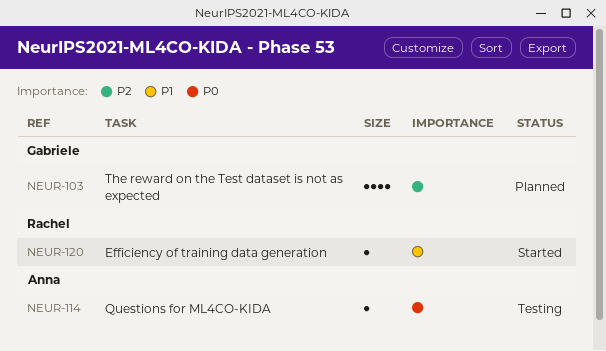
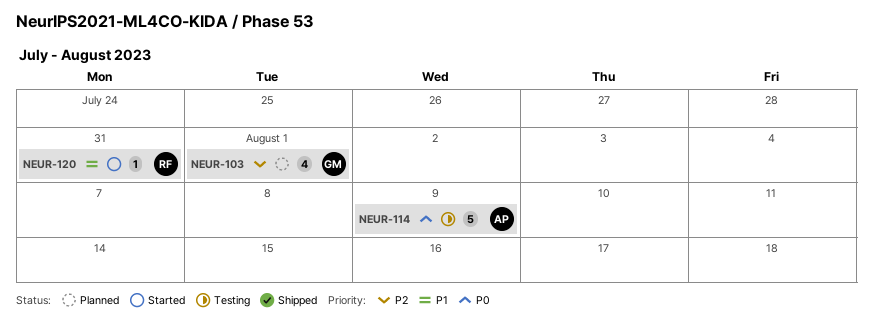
NEUR-114, estimate: 1 -> 5

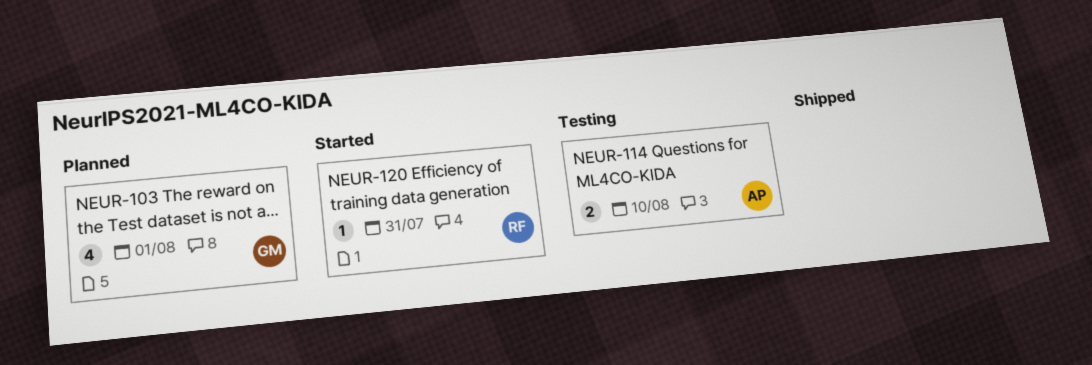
NEUR-114, estimate: 5 -> 2
NEUR-114, due: Aug 9 -> Aug 10

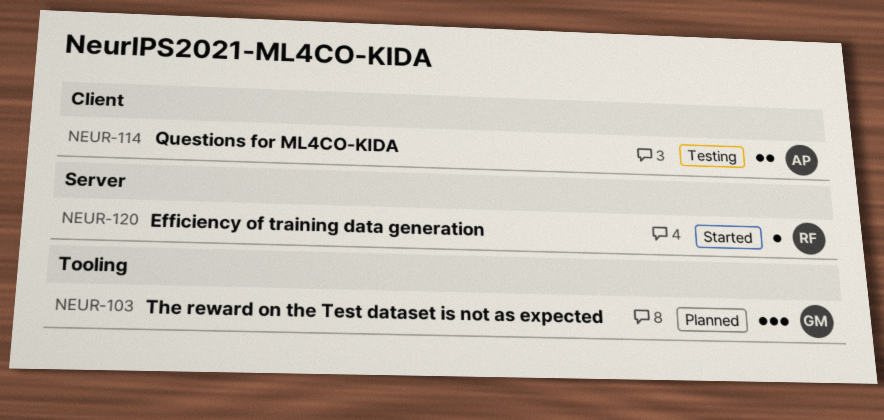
NEUR-103, estimate: 4 -> 3

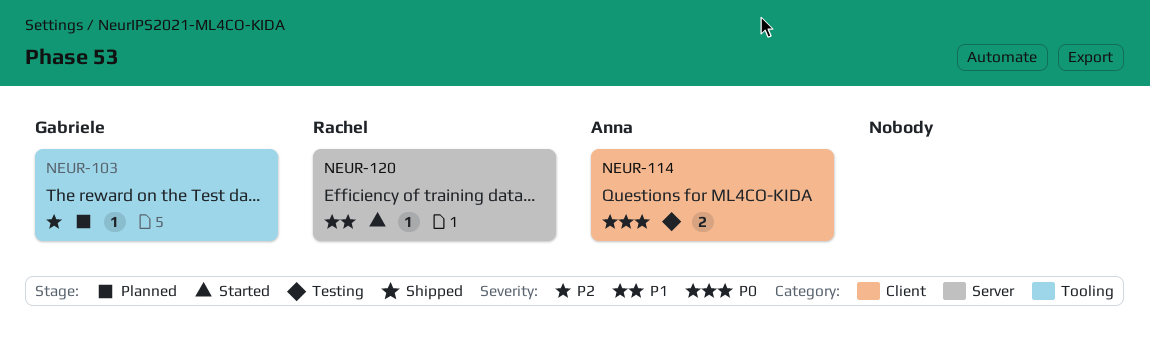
NEUR-103, estimate: 3 -> 1

